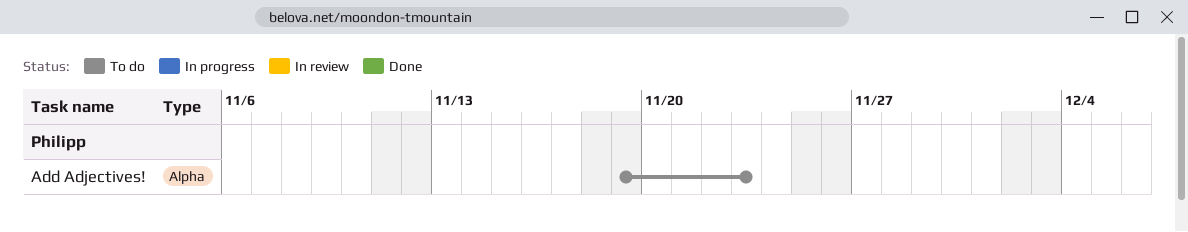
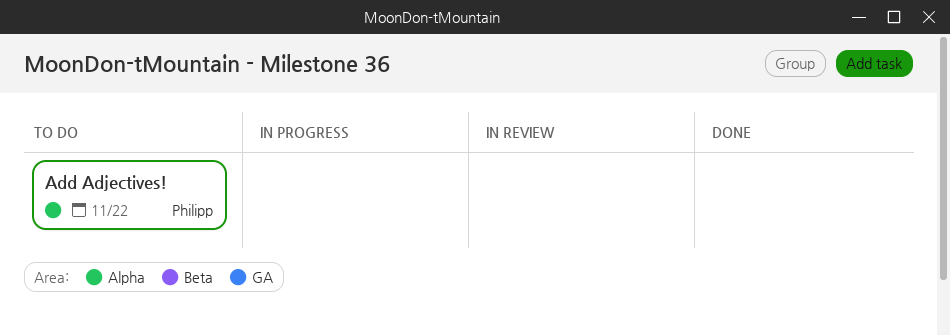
Add Adjectives!, due: Nov 23 -> Nov 22

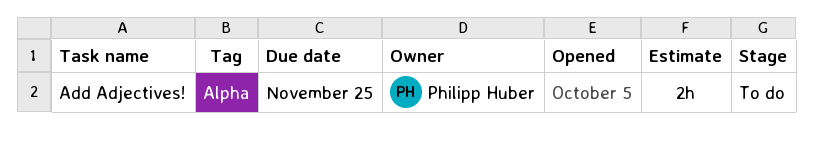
Add Adjectives!, due: Nov 22 -> Nov 25

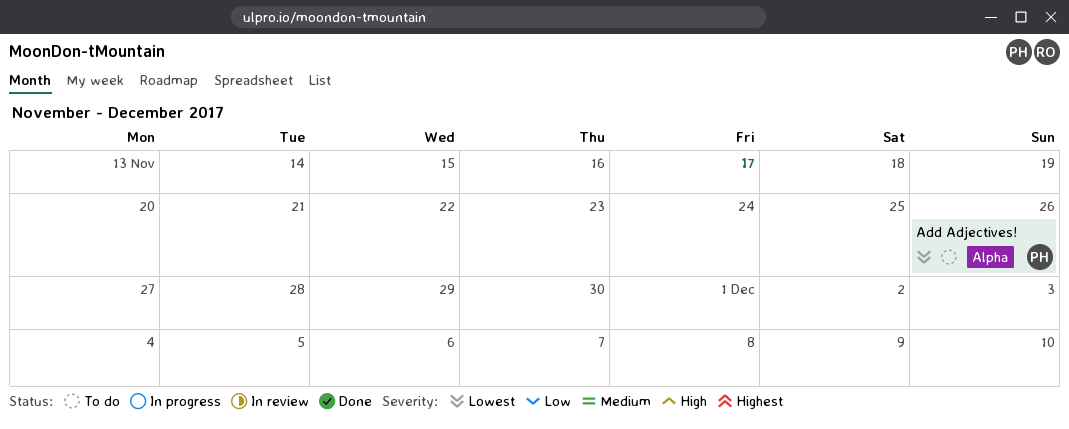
Add Adjectives!, due: Nov 25 -> Nov 26

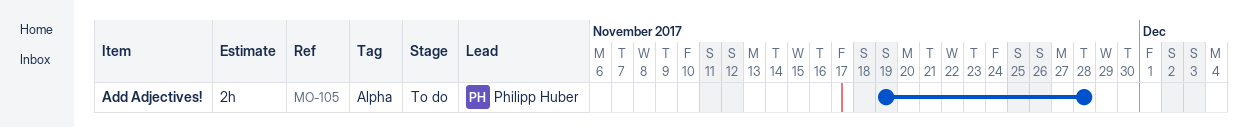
Add Adjectives!, due: Nov 26 -> Nov 28

